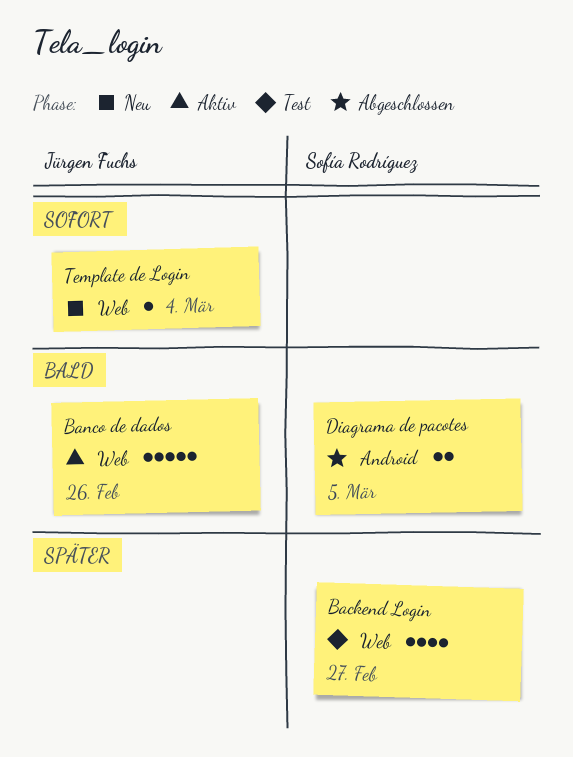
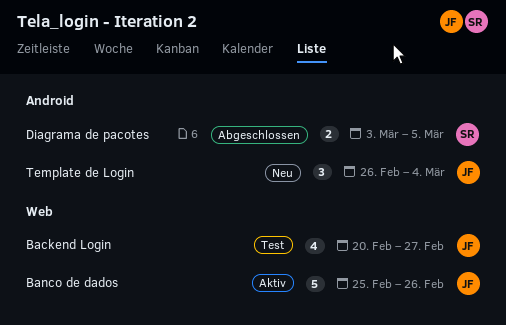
Backend Login, owner: Sofía Rodríguez -> Jürgen Fuchs
Template de Login, label: Web -> Android
Template de Login, estimate: 1 -> 3

